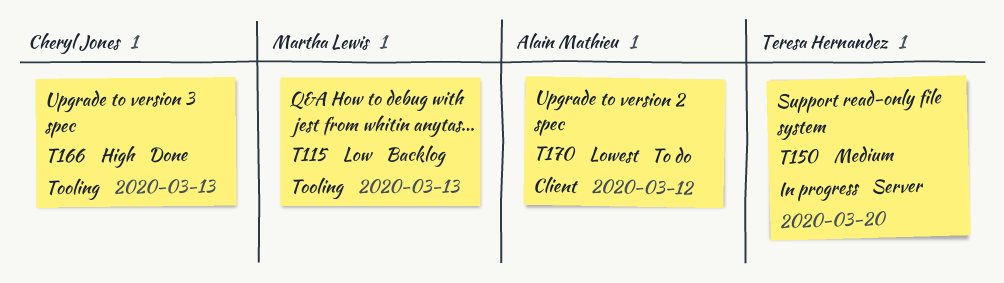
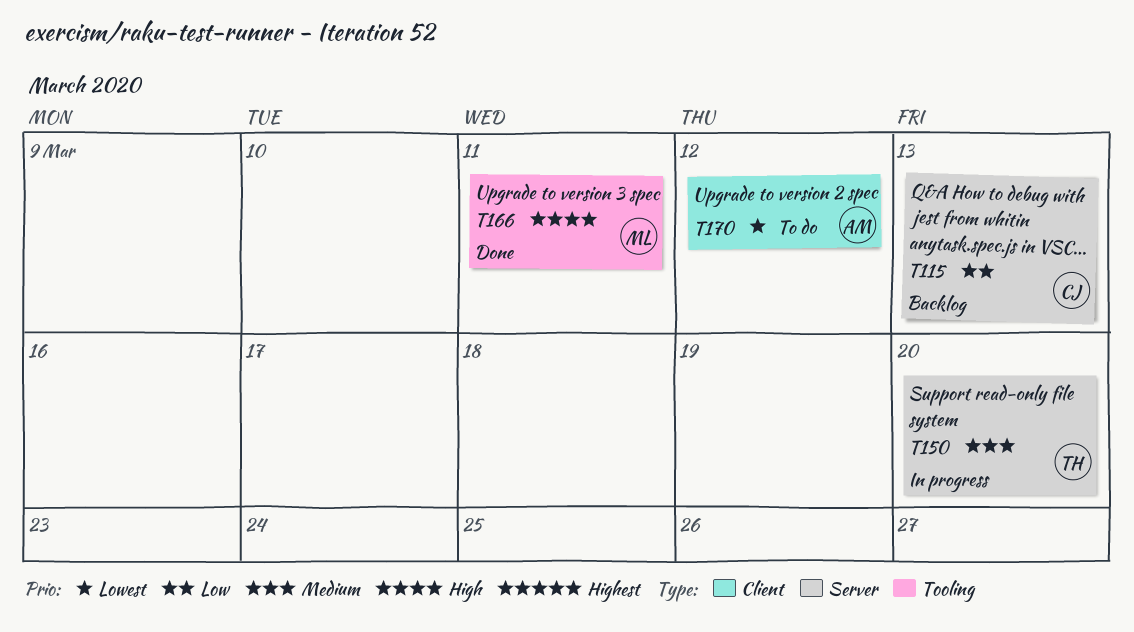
T115, owner: Martha Lewis -> Cheryl Jones
T115, label: Tooling -> Server
T166, owner: Cheryl Jones -> Martha Lewis
T166, due: Mar 13 -> Mar 11

